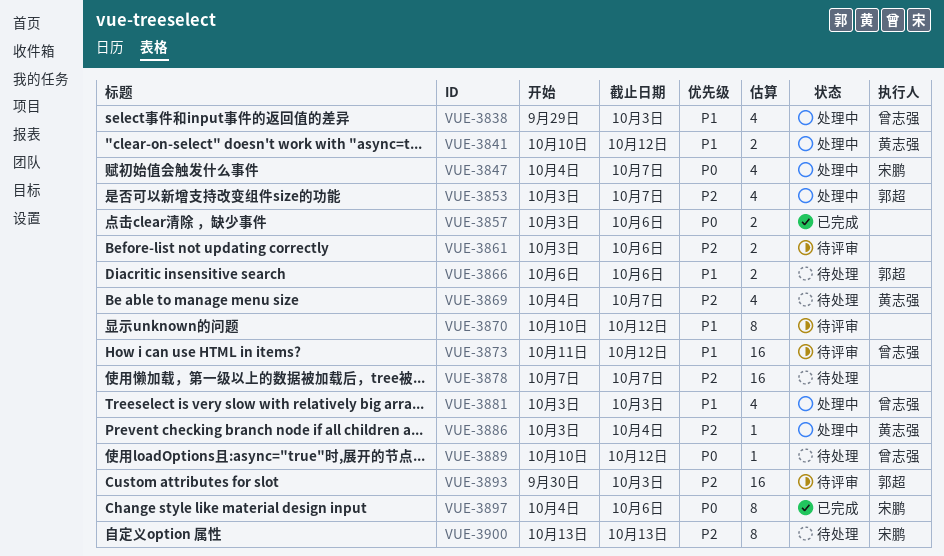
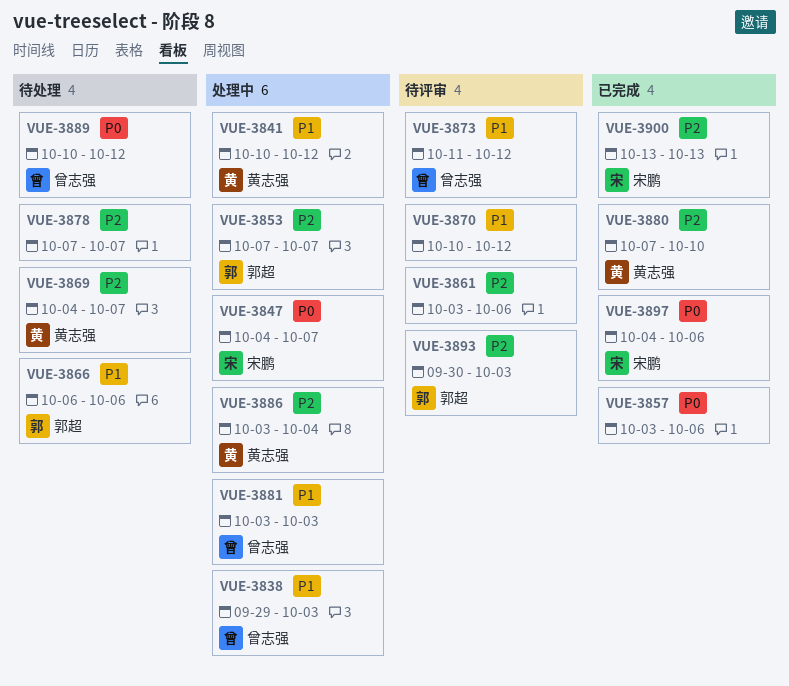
VUE-3853, start: Oct 3 -> Oct 7
VUE-3880: none -> present
VUE-3900, status: 待处理 -> 已完成

